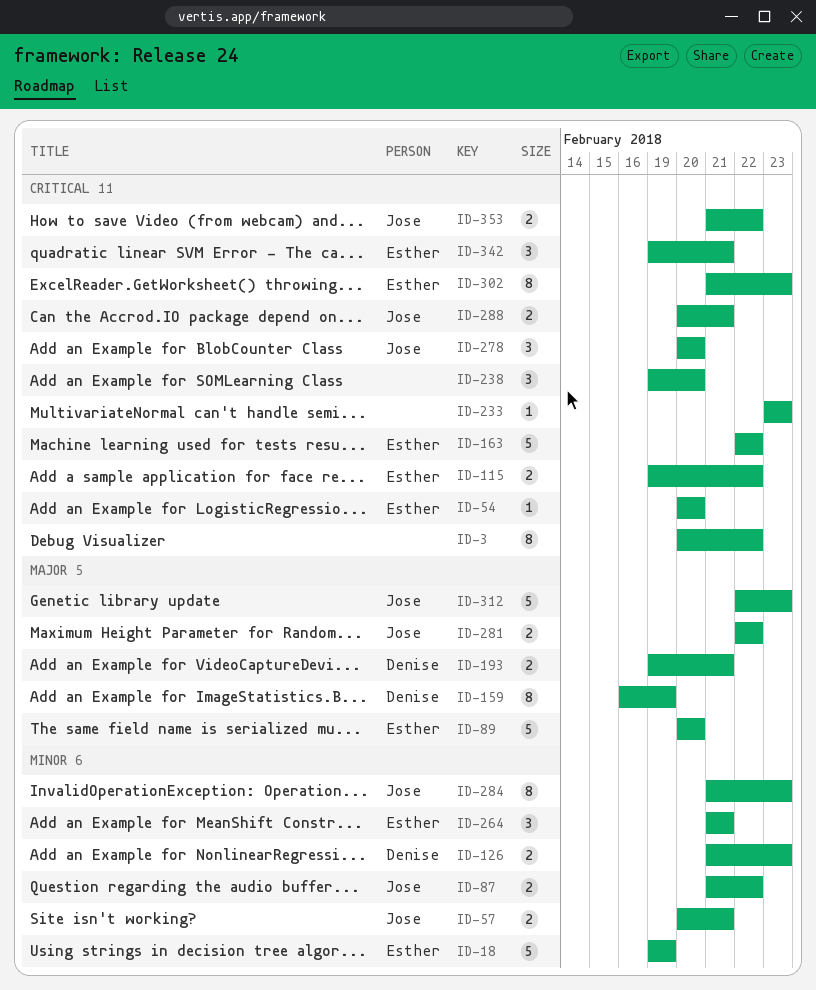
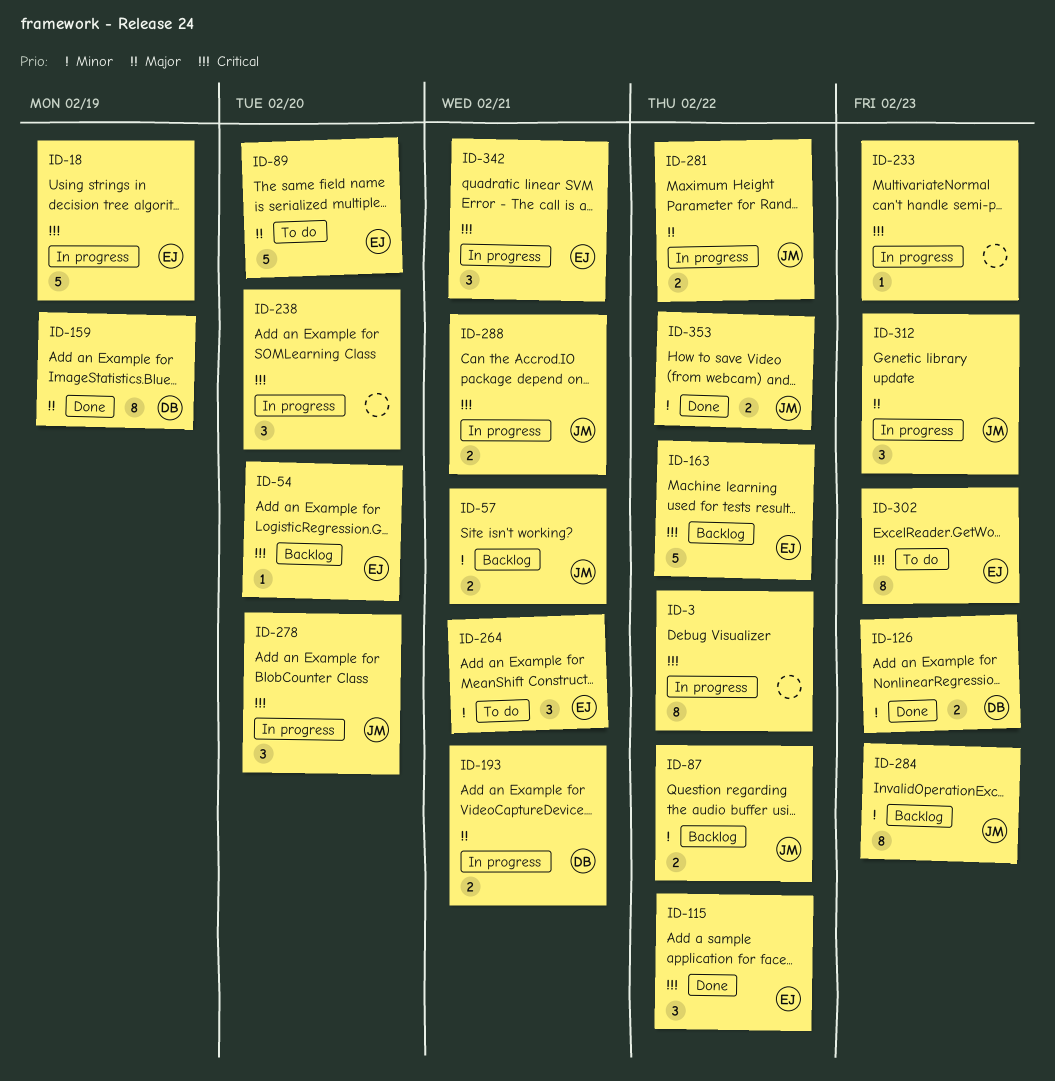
ID-18, priority: Minor -> Critical
ID-115, estimate: 2 -> 3
ID-312, estimate: 5 -> 3
ID-353, priority: Critical -> Minor

